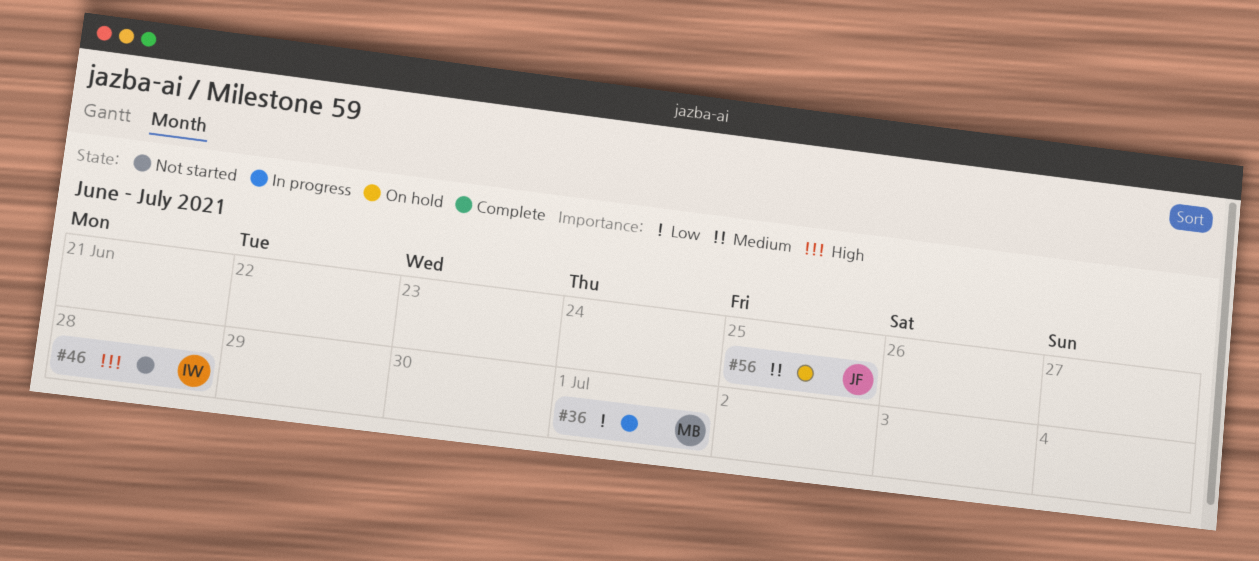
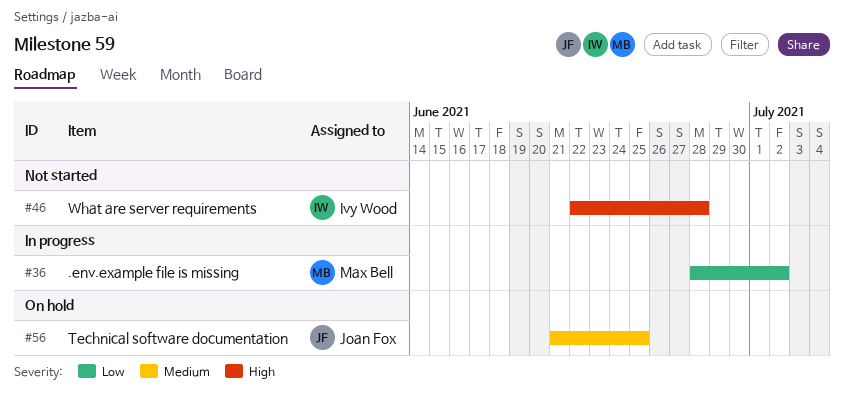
#36, due: Jul 1 -> Jul 2

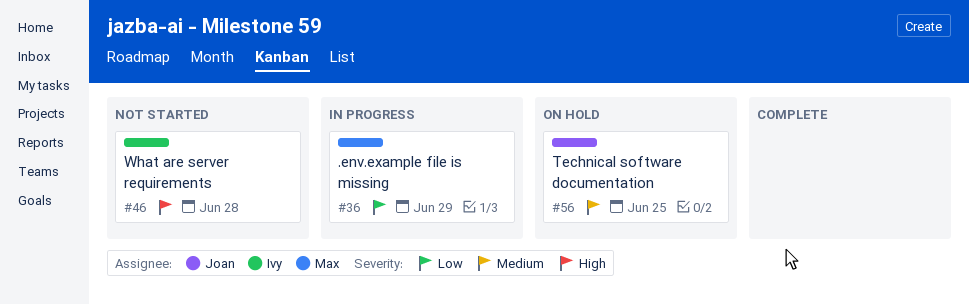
#36, due: Jul 2 -> Jun 29

